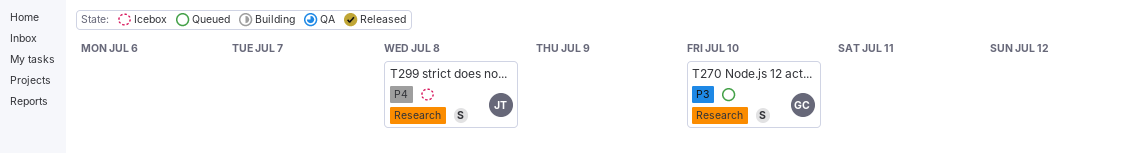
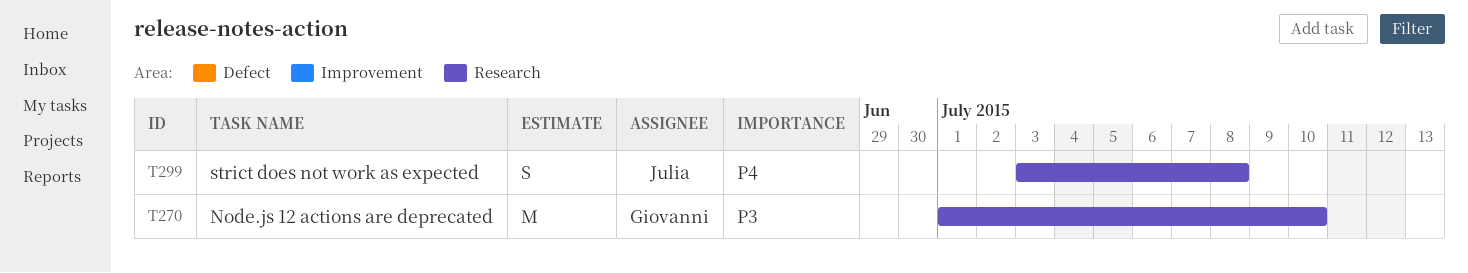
T270, estimate: S -> M

